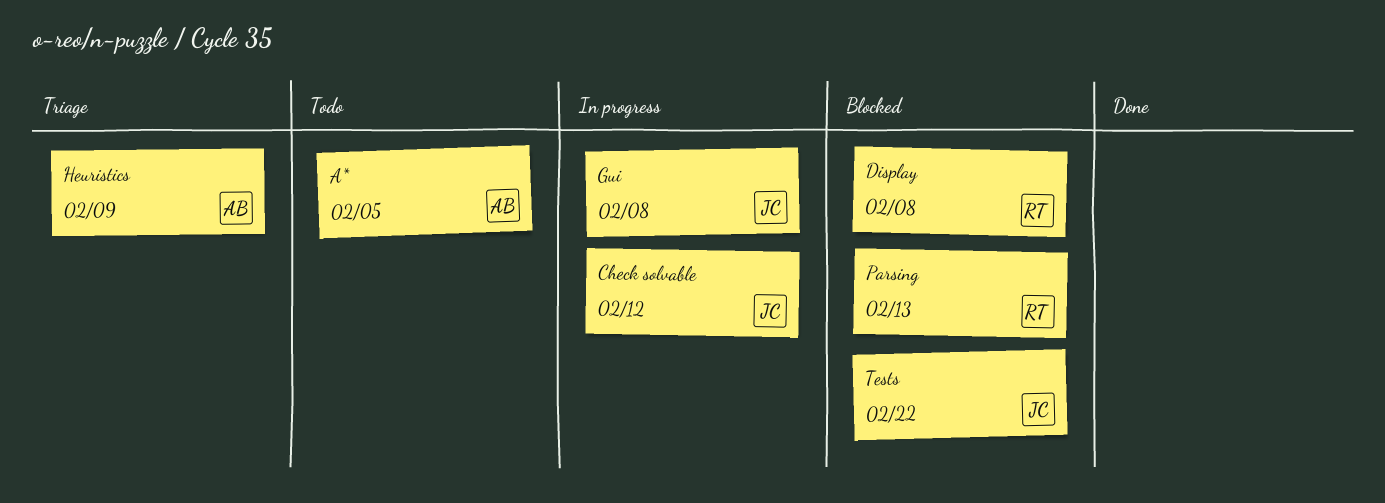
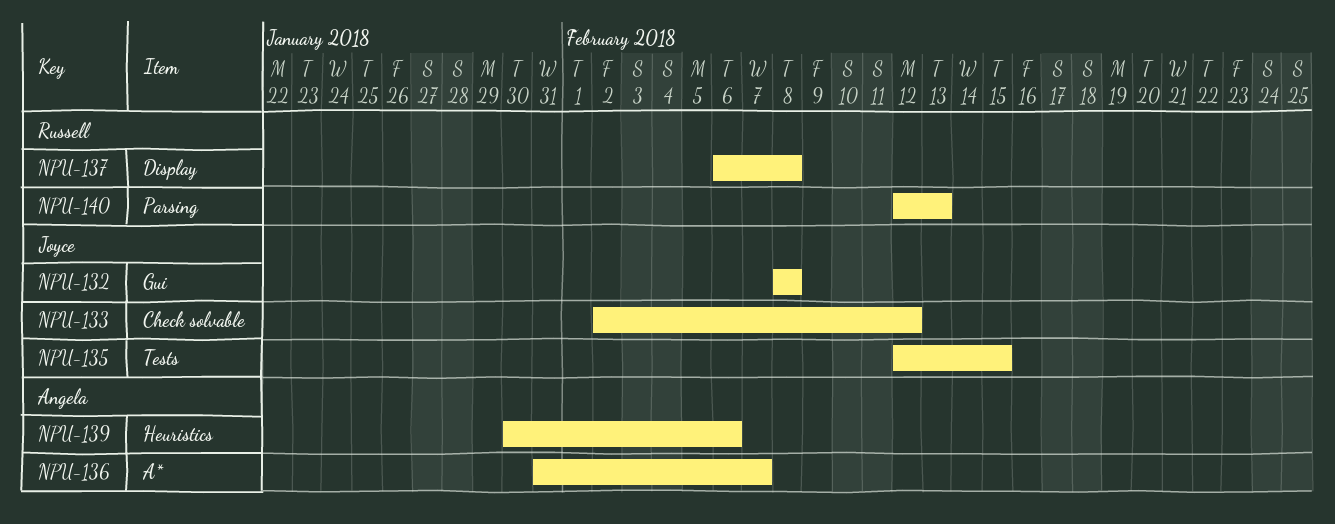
A*, due: Feb 5 -> Feb 7
Heuristics, due: Feb 9 -> Feb 6
Tests, due: Feb 22 -> Feb 15

